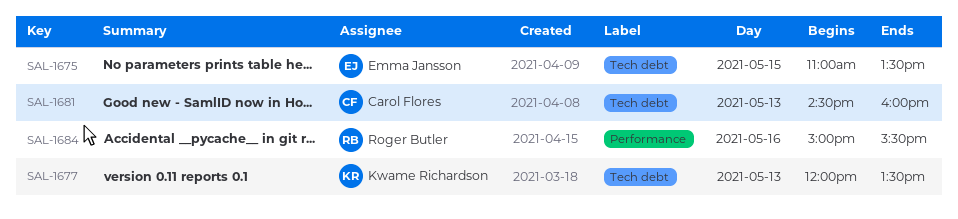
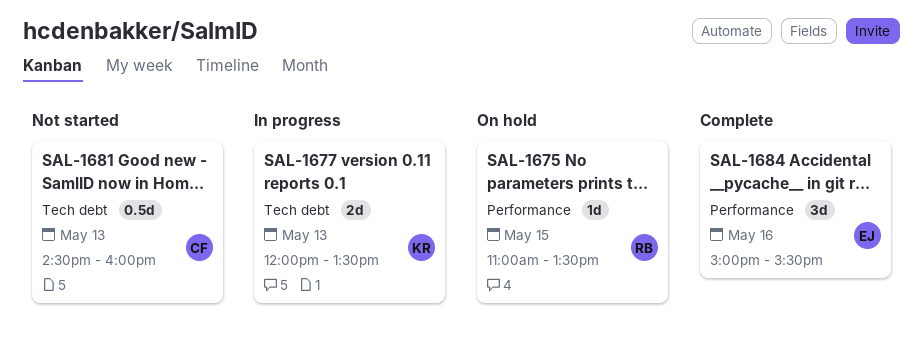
SAL-1675, owner: Emma Jansson -> Roger Butler
SAL-1675, label: Tech debt -> Performance
SAL-1684, owner: Roger Butler -> Emma Jansson

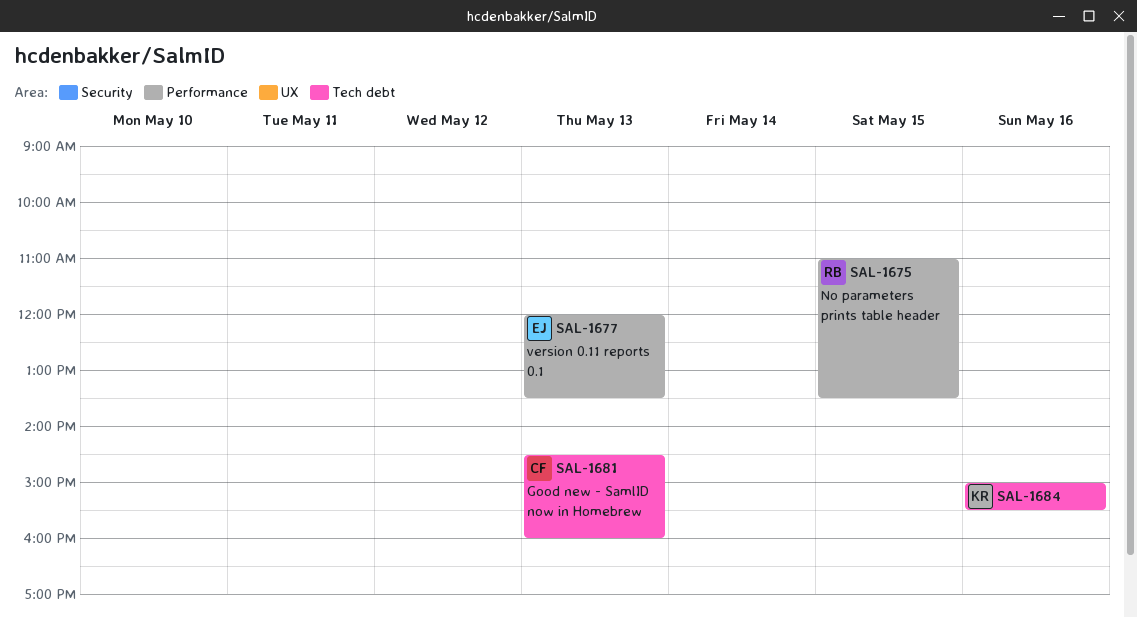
SAL-1677, owner: KR -> EJ
SAL-1677, label: Tech debt -> Performance
SAL-1684, owner: EJ -> KR
SAL-1684, label: Performance -> Tech debt

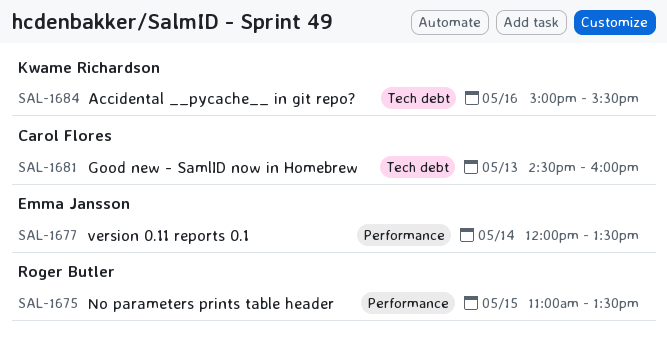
SAL-1677, day: May 13 -> May 14

